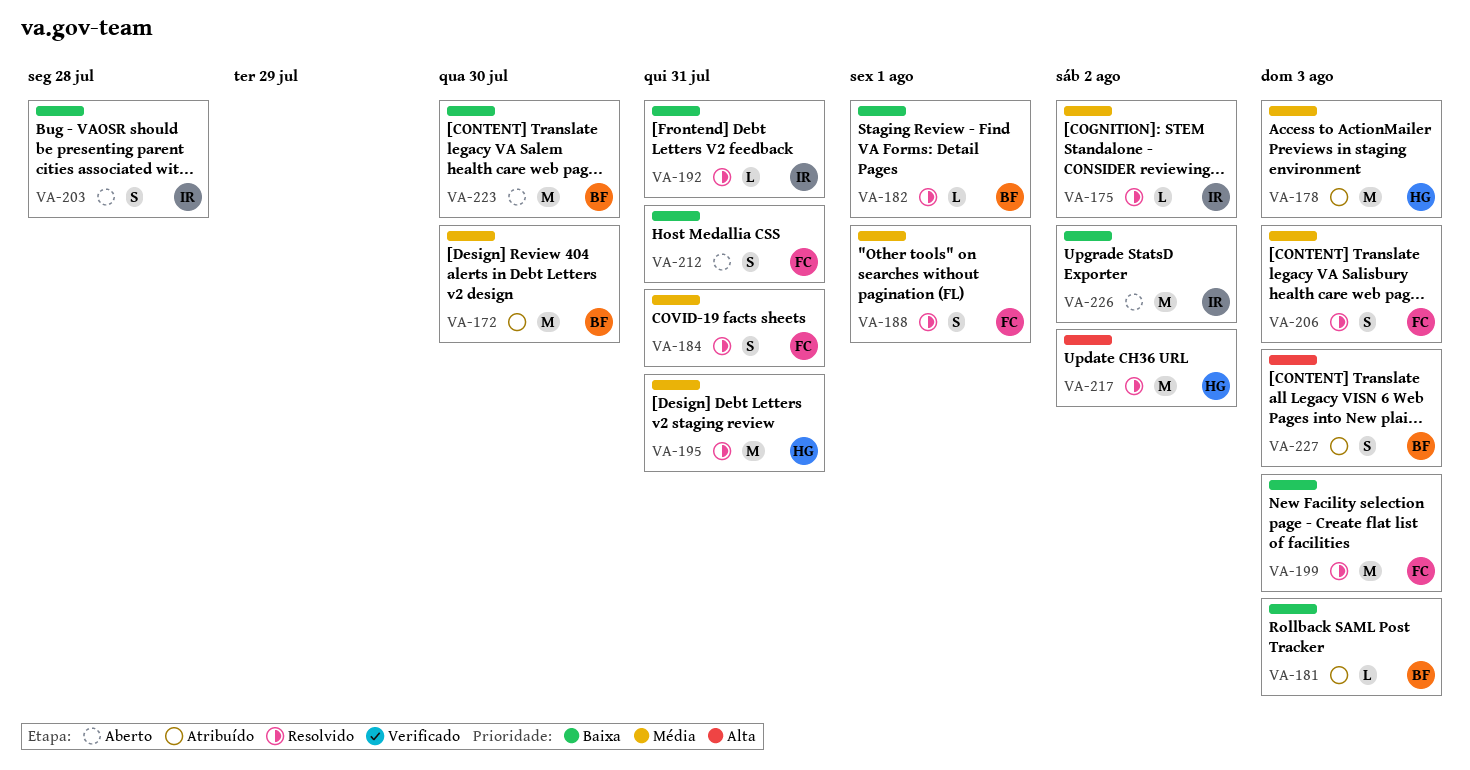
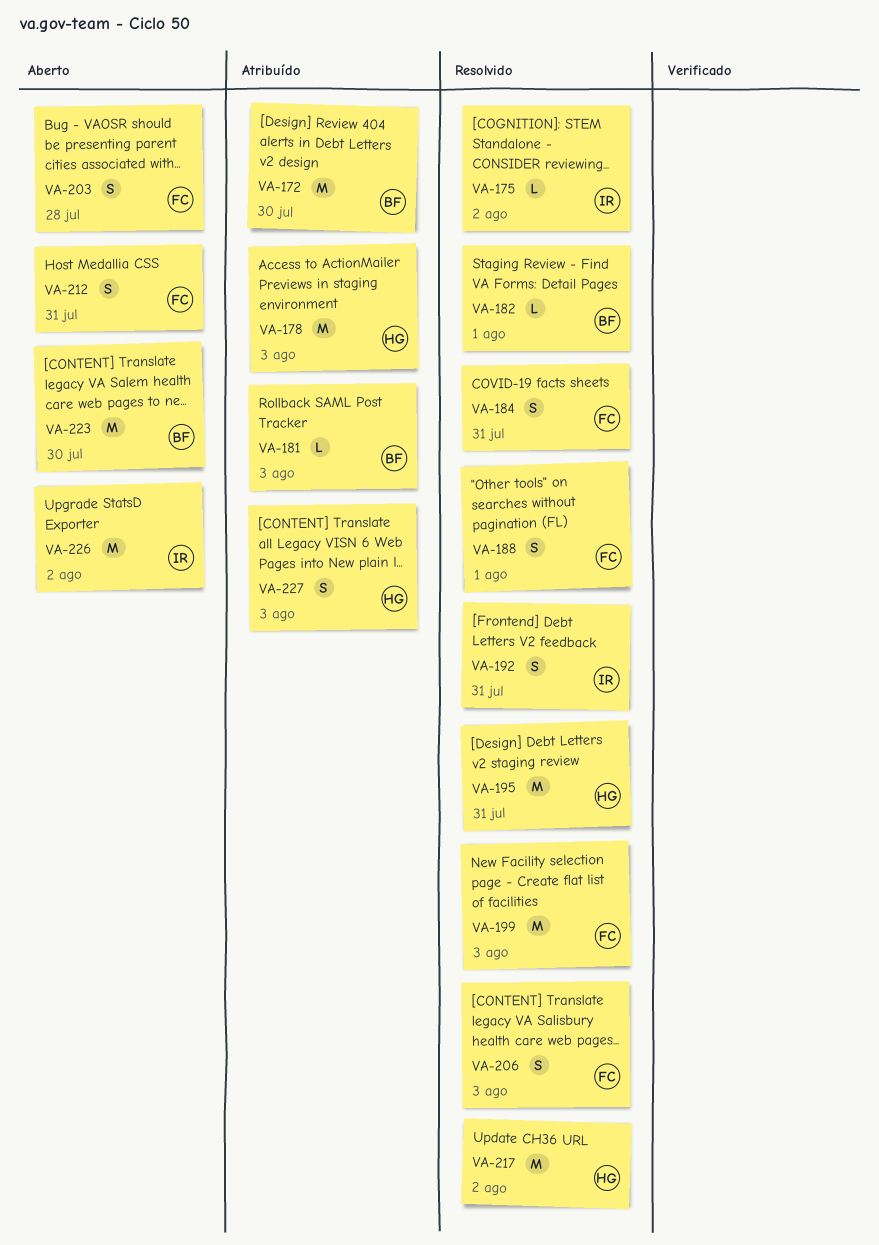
VA-192, estimate: L -> S
VA-203, owner: IR -> FC
VA-227, owner: BF -> HG

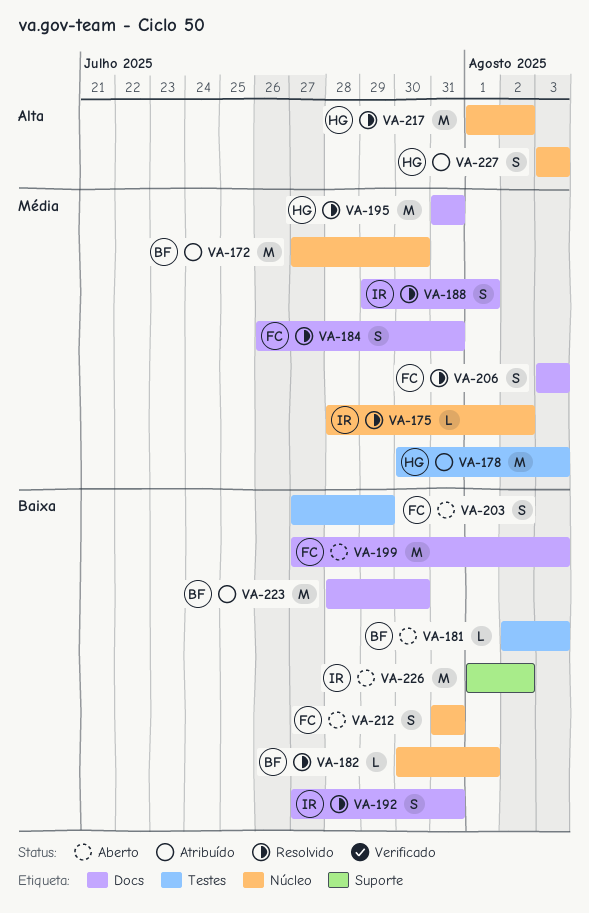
VA-181, status: Atribuído -> Aberto
VA-188, owner: FC -> IR
VA-199, status: Resolvido -> Aberto
VA-203, due: Jul 28 -> Jul 29
VA-223, status: Aberto -> Atribuído

